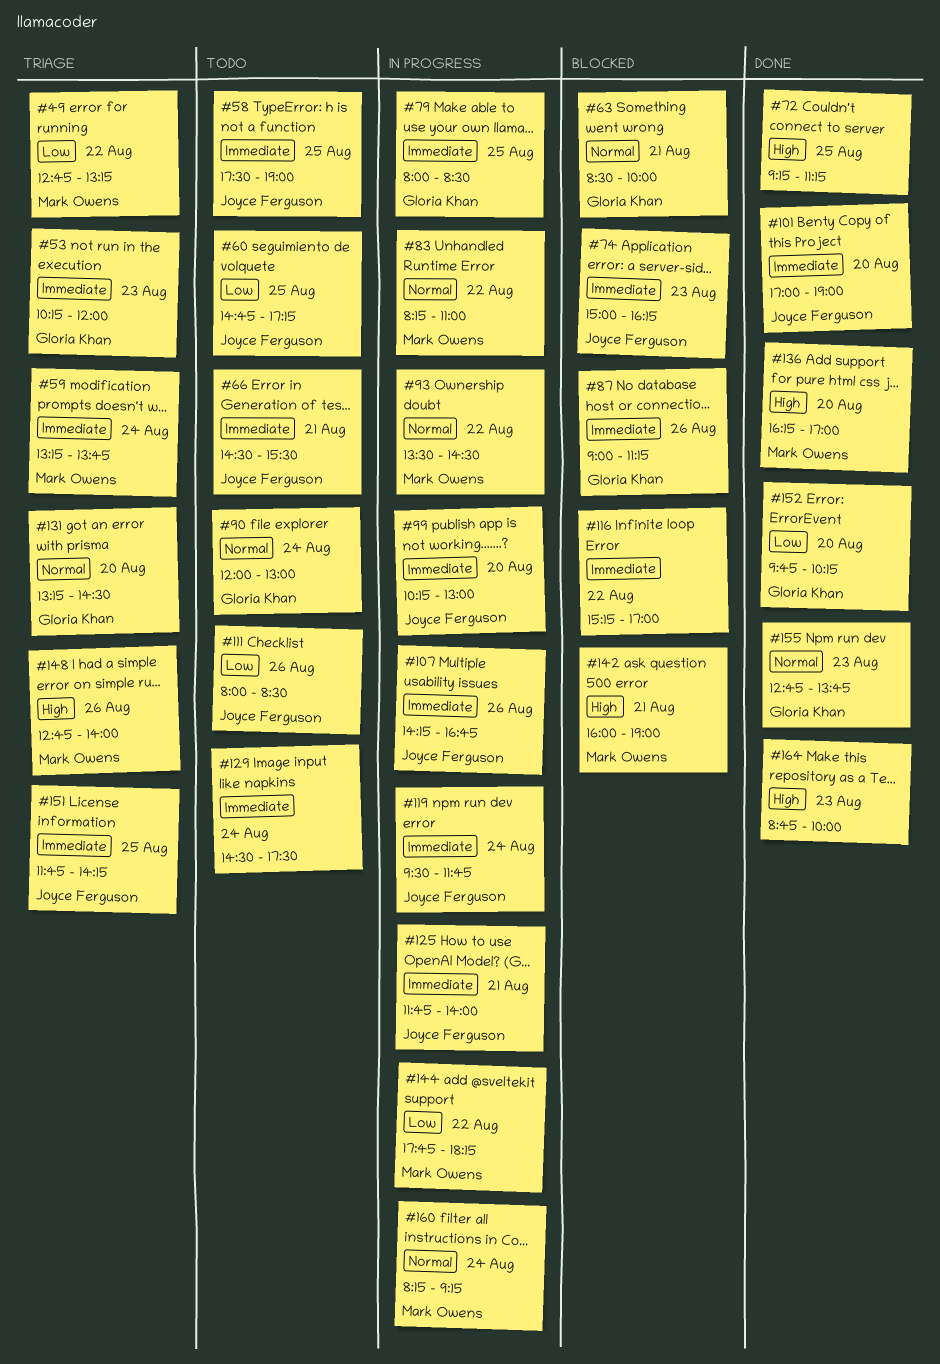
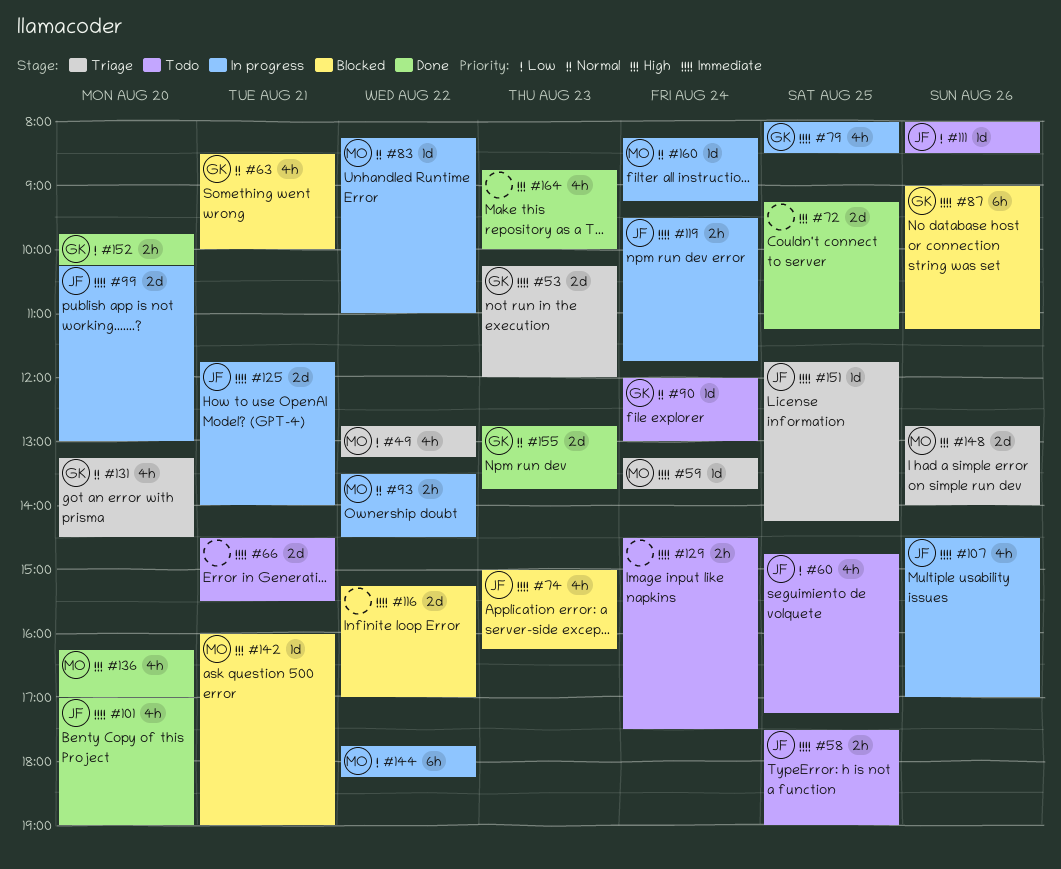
#66, owner: Joyce Ferguson -> none
#107, begins: 14:15 -> 14:30
#107, ends: 16:45 -> 17:00

